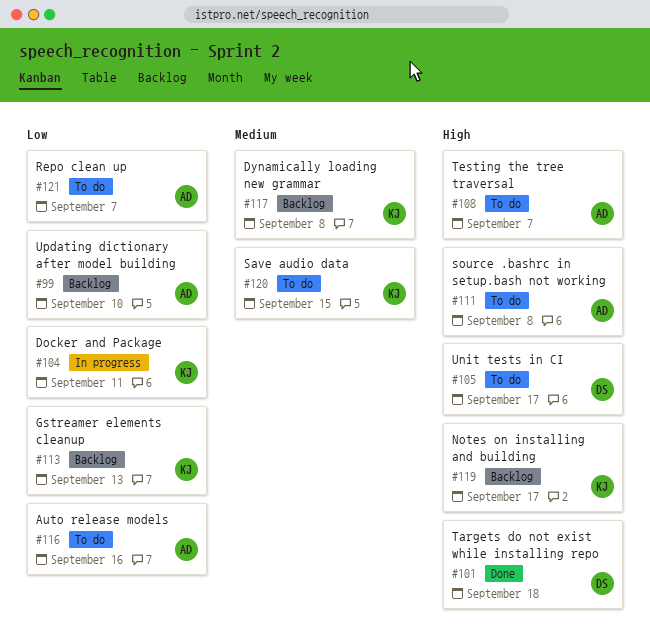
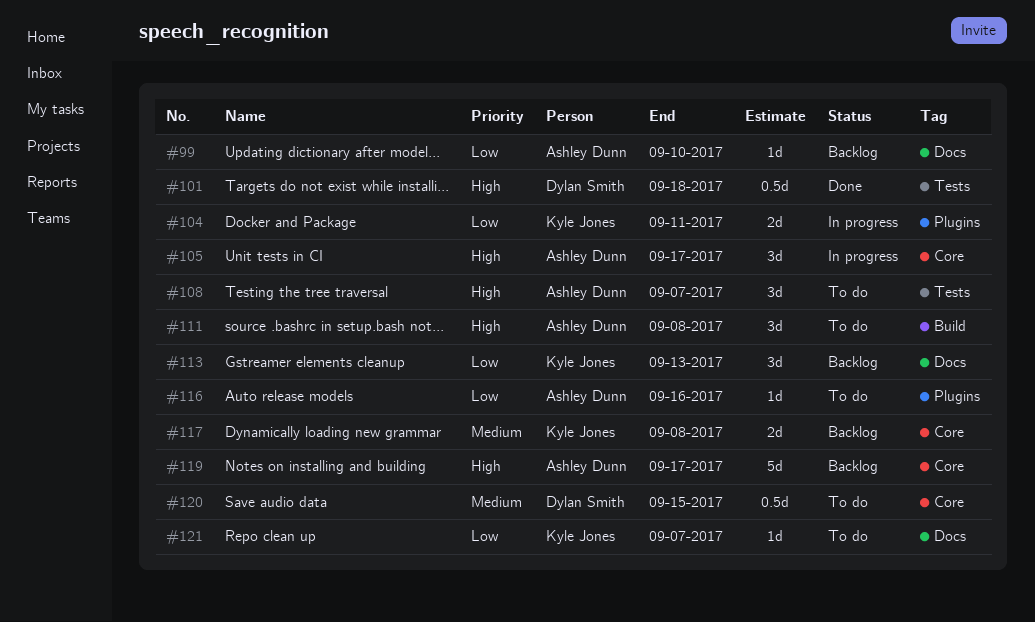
#105, status: To do -> In progress
#105, owner: Dylan Smith -> Ashley Dunn
#119, owner: Kyle Jones -> Ashley Dunn
#120, owner: Kyle Jones -> Dylan Smith
#121, owner: Ashley Dunn -> Kyle Jones

